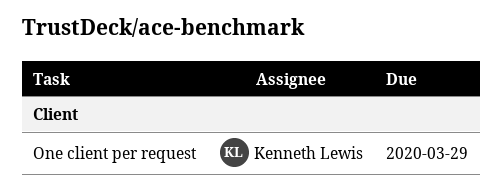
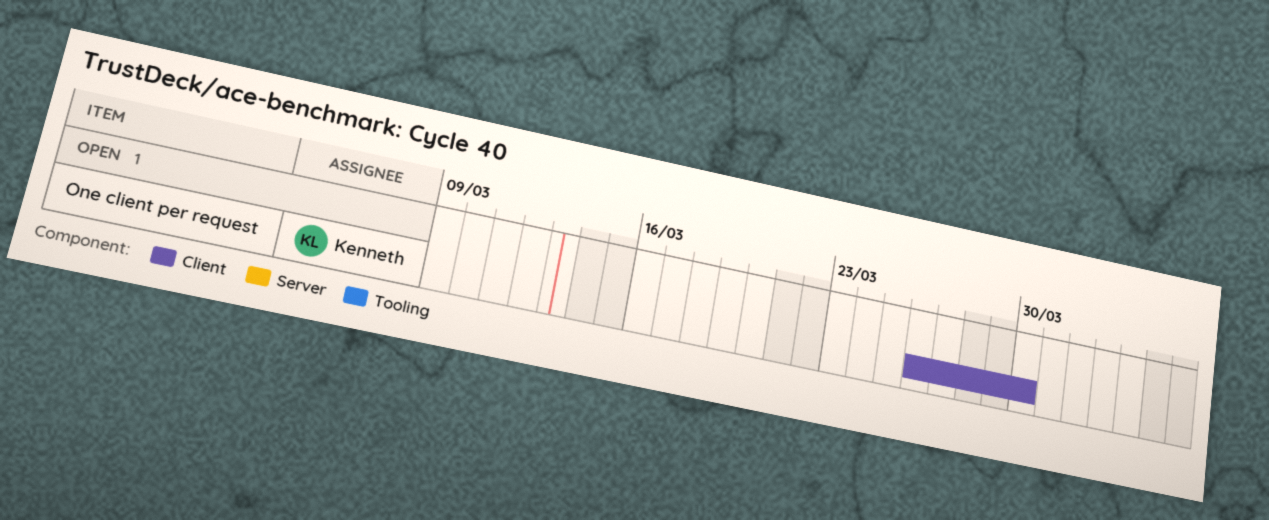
One client per request, due: Mar 29 -> Mar 30

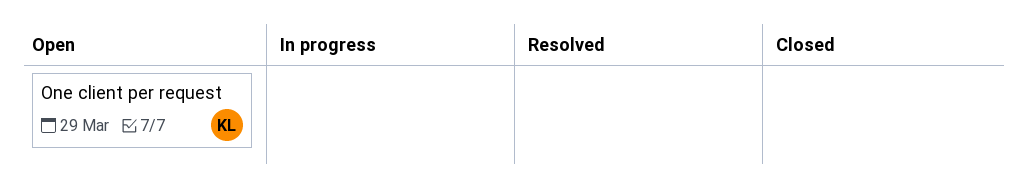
One client per request, due: Mar 30 -> Mar 29

